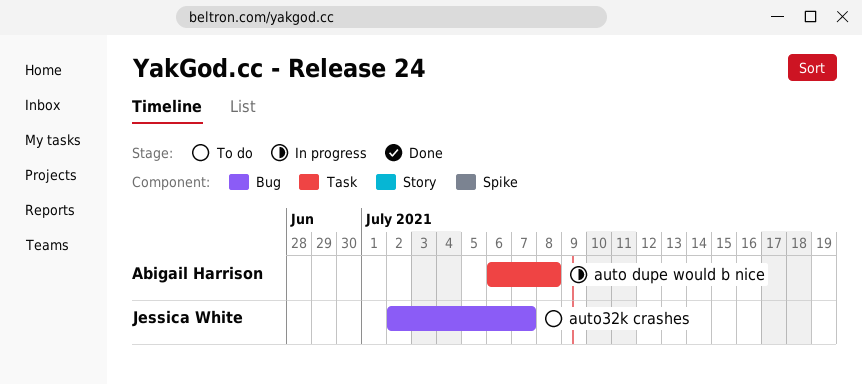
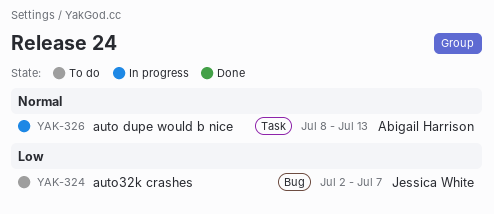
auto dupe would b nice, start: Jul 6 -> Jul 8
auto dupe would b nice, due: Jul 8 -> Jul 13

